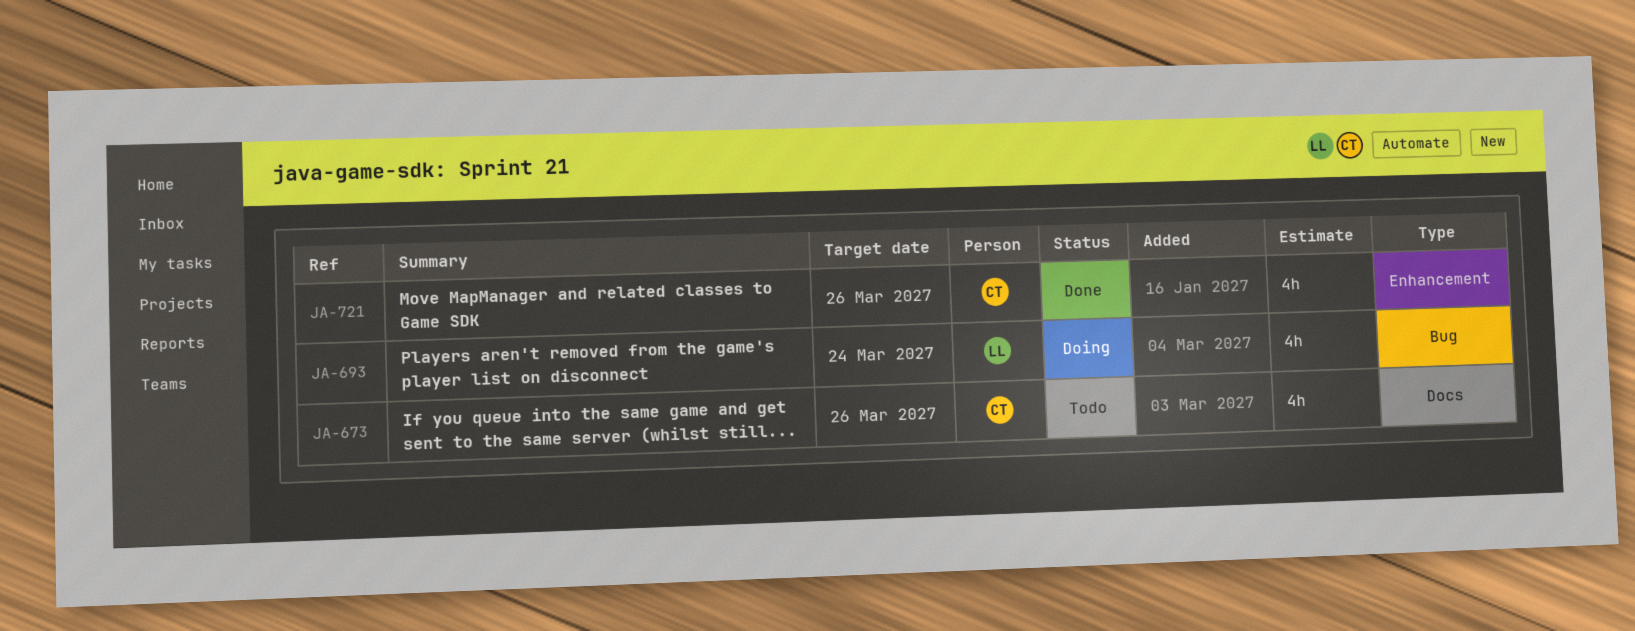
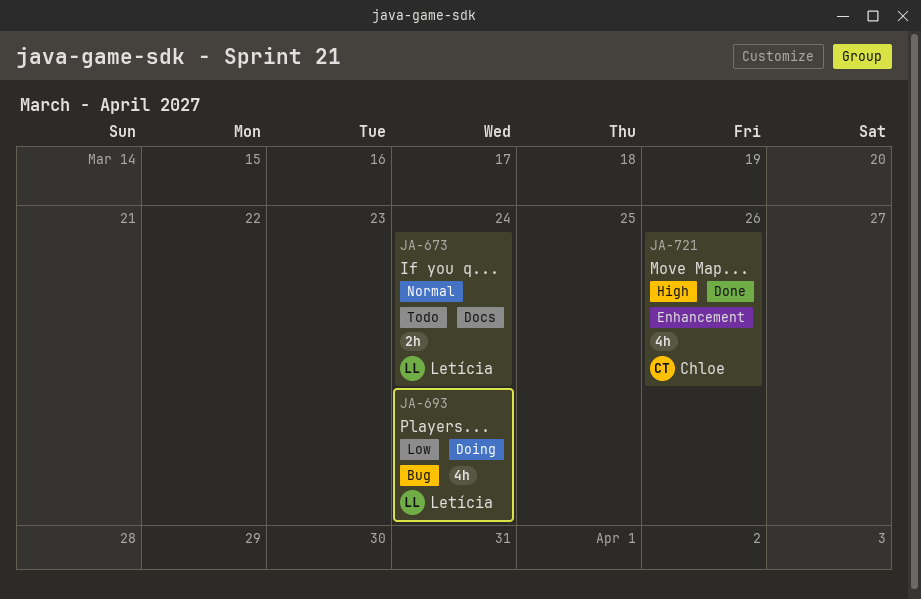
JA-673, owner: Chloe -> Letícia
JA-673, estimate: 4h -> 2h
JA-673, due: Mar 26 -> Mar 24

